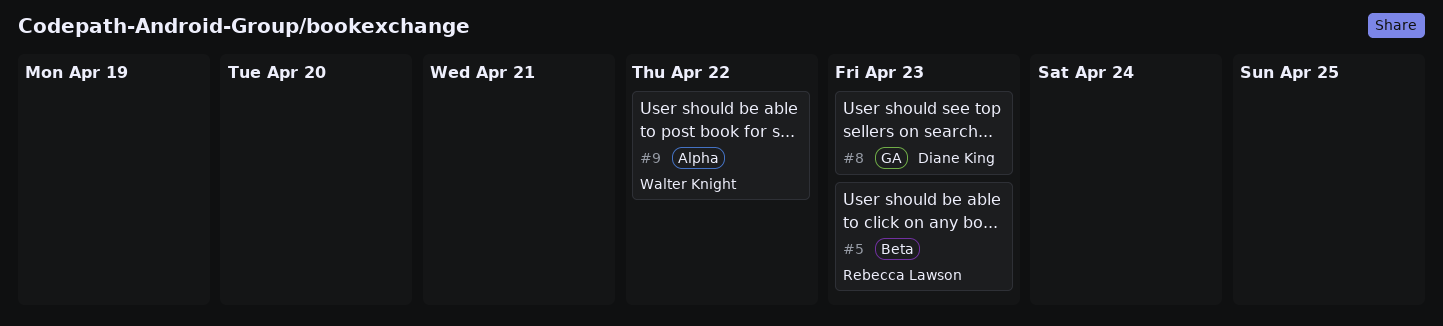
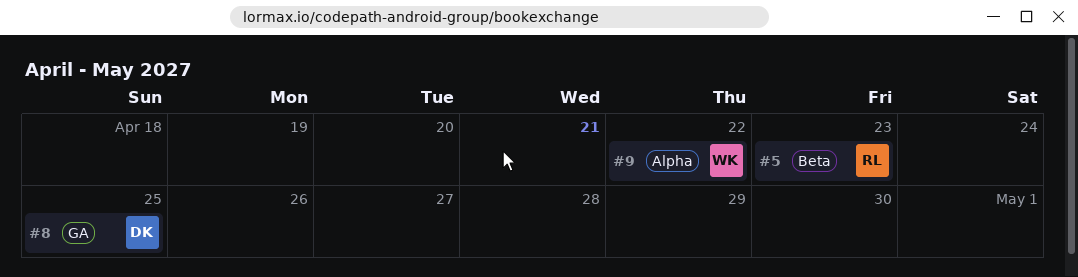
#8, due: Apr 23 -> Apr 25

